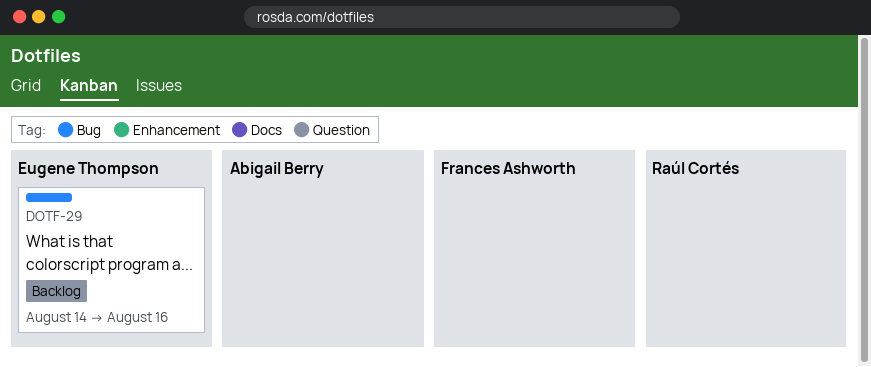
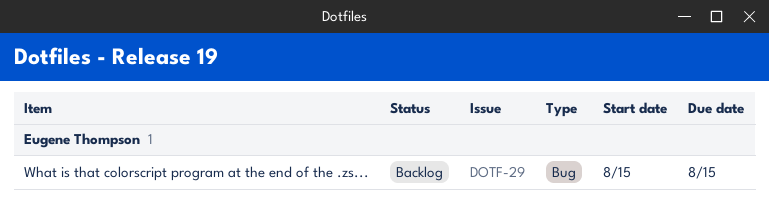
DOTF-29, start: Aug 14 -> Aug 15
DOTF-29, due: Aug 16 -> Aug 15

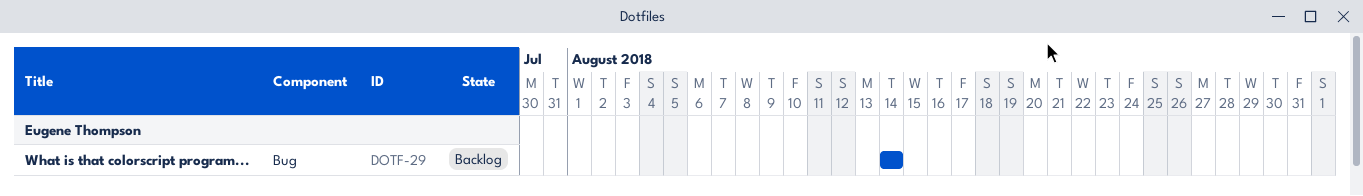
DOTF-29, start: Aug 15 -> Aug 14
DOTF-29, due: Aug 15 -> Aug 14

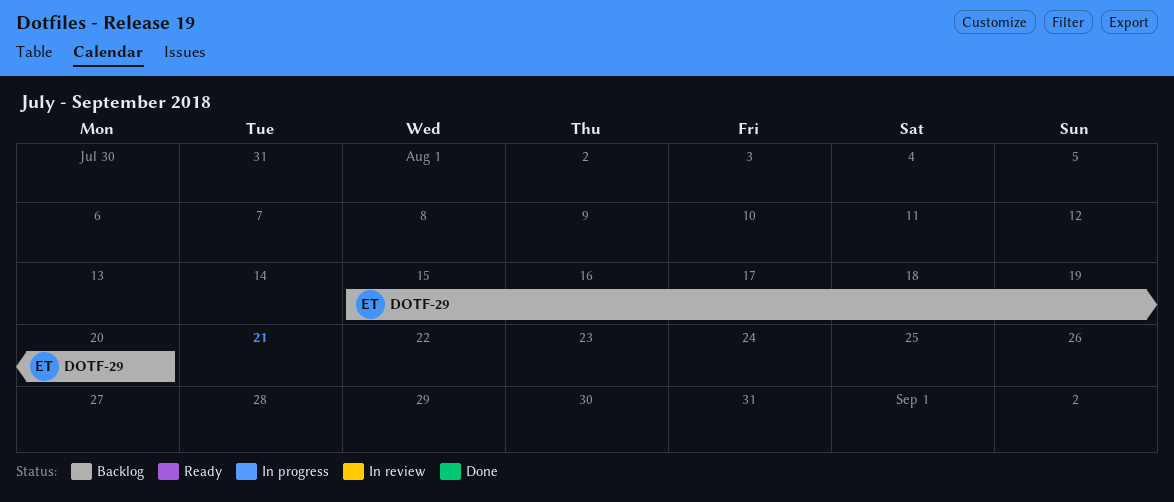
DOTF-29, start: Aug 14 -> Aug 15
DOTF-29, due: Aug 14 -> Aug 20

